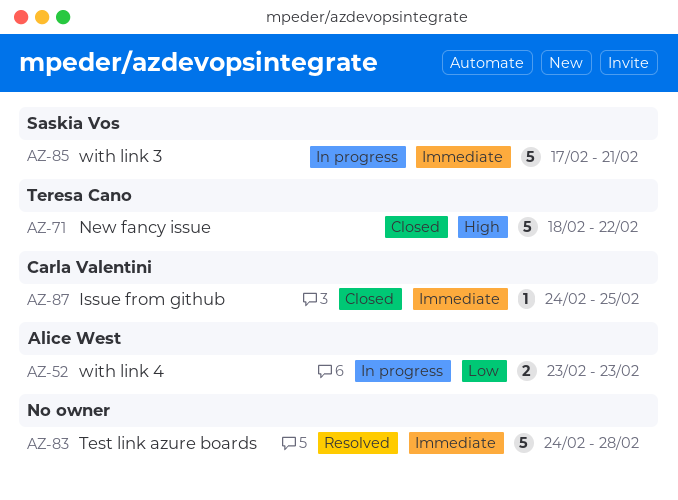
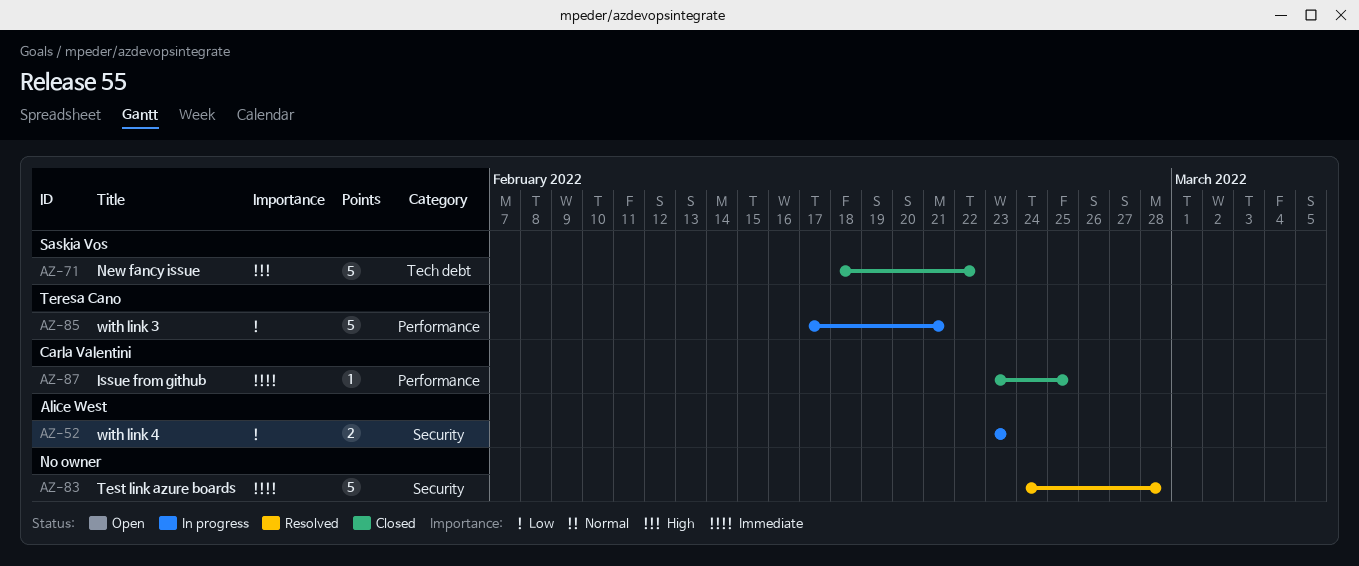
AZ-71, owner: Teresa Cano -> Saskia Vos
AZ-85, owner: Saskia Vos -> Teresa Cano
AZ-85, priority: Immediate -> Low
AZ-87, start: Feb 24 -> Feb 23

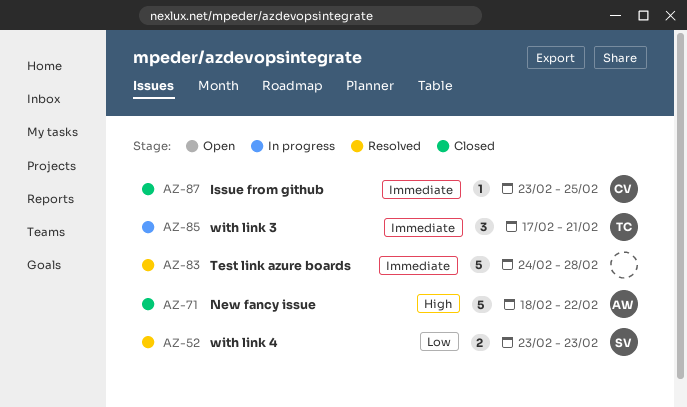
AZ-52, status: In progress -> Resolved
AZ-52, owner: Alice West -> Saskia Vos
AZ-71, owner: Saskia Vos -> Alice West
AZ-85, priority: Low -> Immediate
AZ-85, estimate: 5 -> 3

